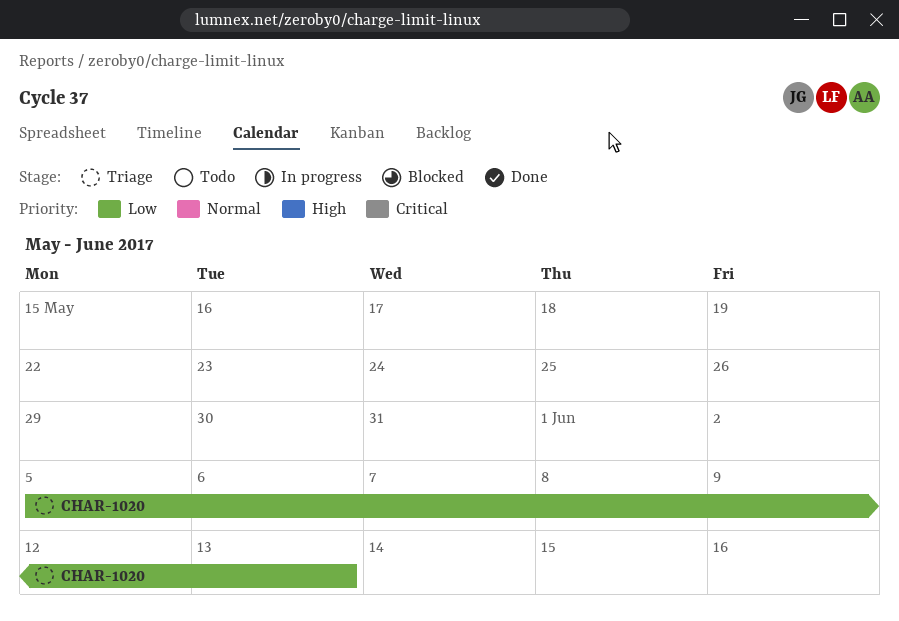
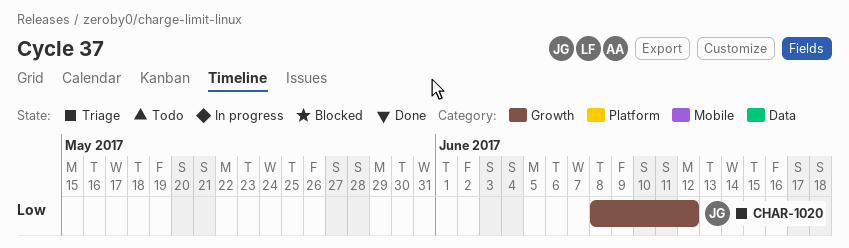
CHAR-1020, start: Jun 5 -> Jun 8
CHAR-1020, due: Jun 13 -> Jun 12

